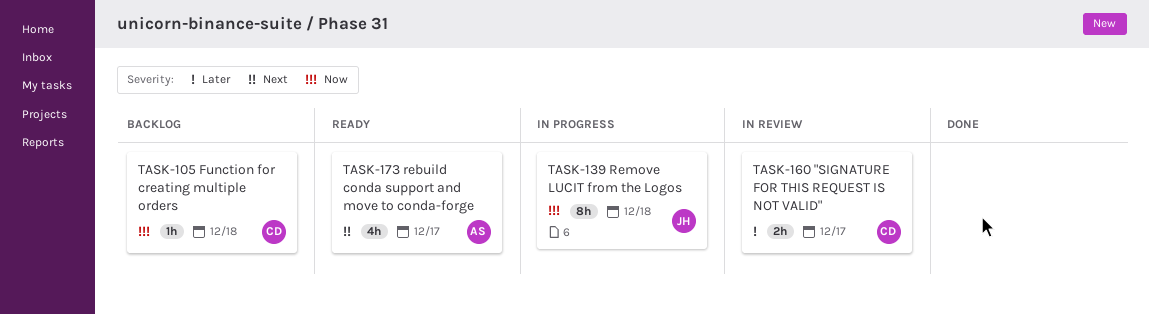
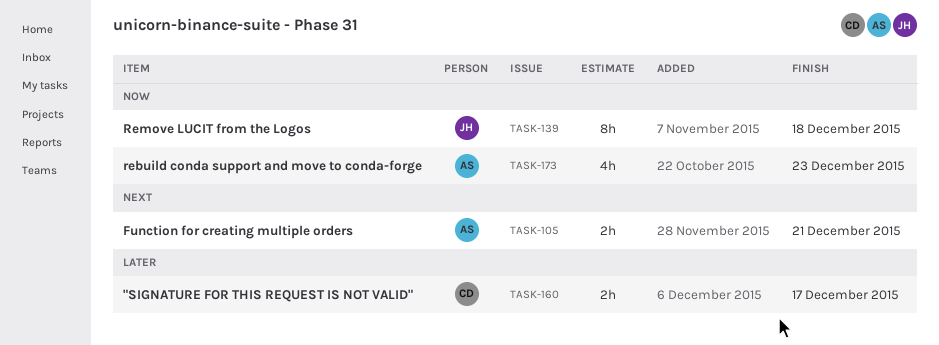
TASK-105, owner: CD -> AS
TASK-105, priority: Now -> Next
TASK-105, estimate: 1h -> 2h
TASK-105, due: Dec 18 -> Dec 21
TASK-173, priority: Next -> Now
TASK-173, due: Dec 17 -> Dec 23

